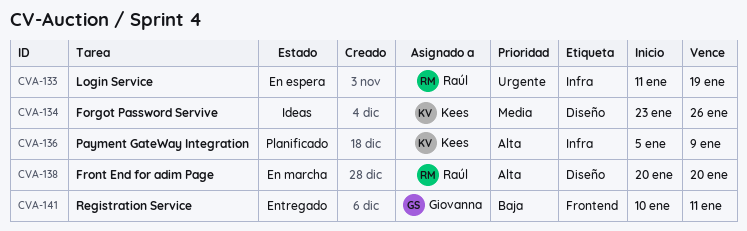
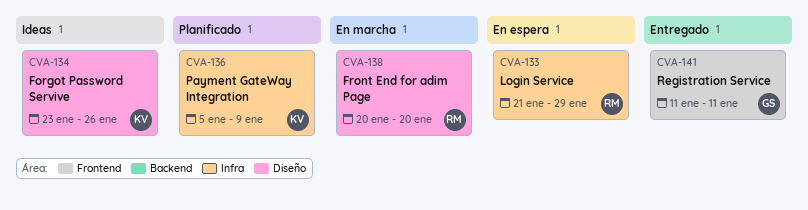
CVA-133, start: Jan 11 -> Jan 21
CVA-133, due: Jan 19 -> Jan 29
CVA-141, start: Jan 10 -> Jan 11

